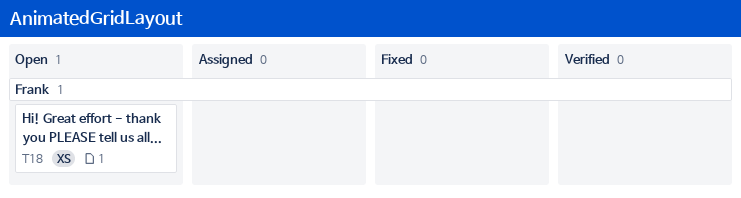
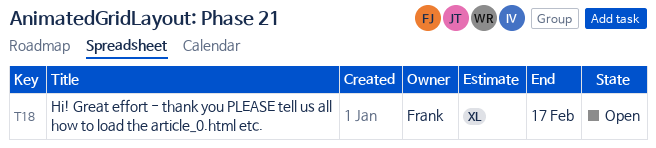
T18, estimate: XS -> XL

